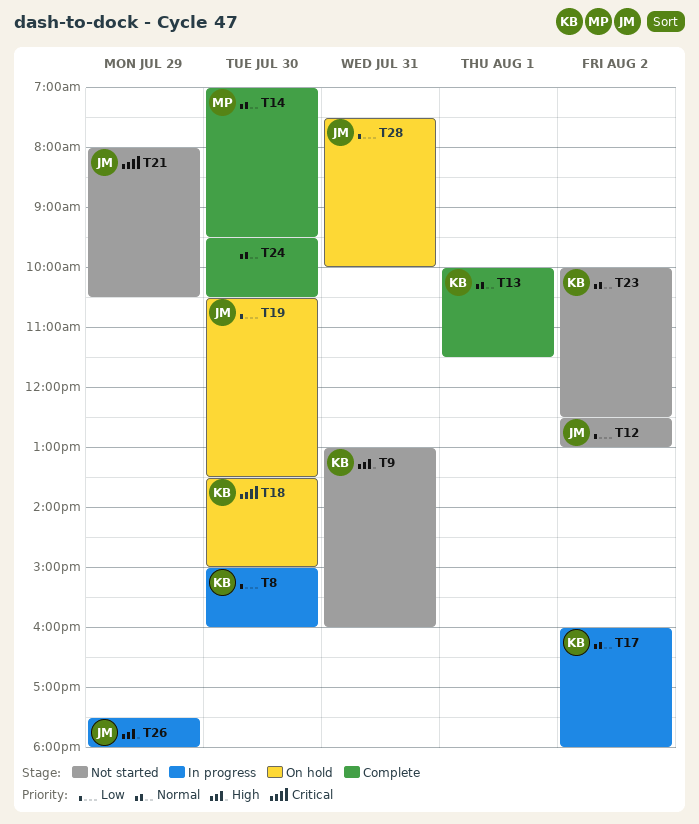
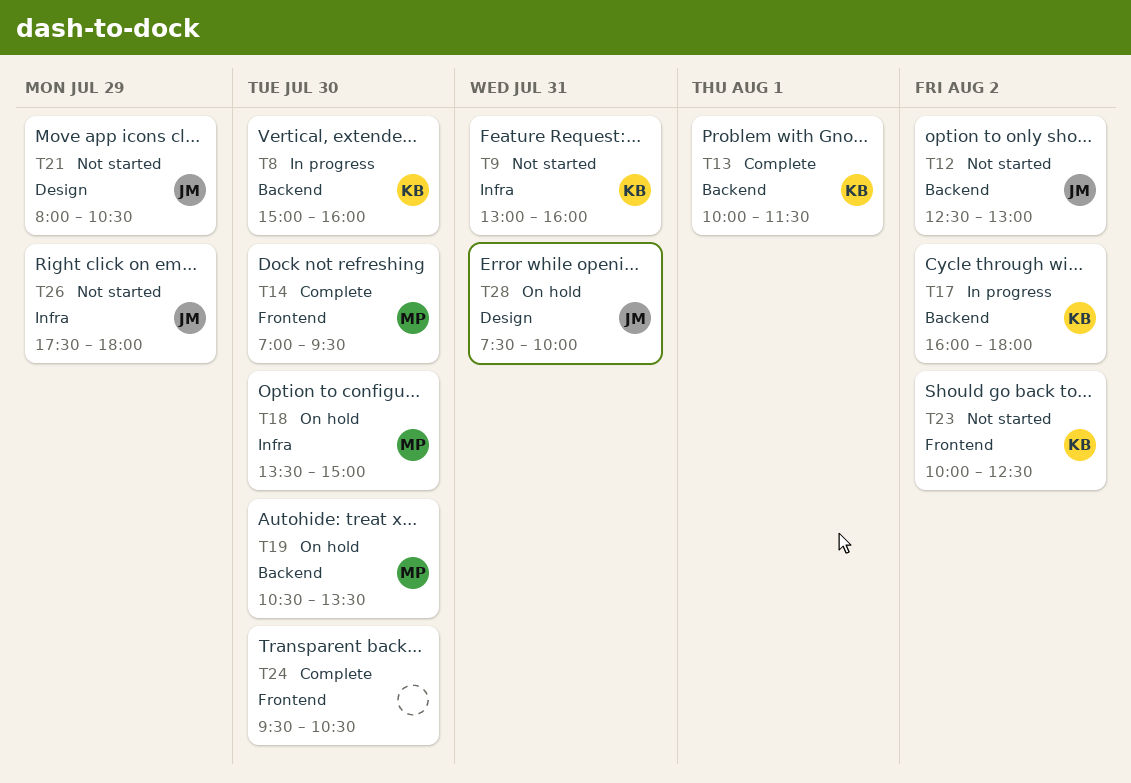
T18, owner: KB -> MP
T19, owner: JM -> MP
T26, status: In progress -> Not started

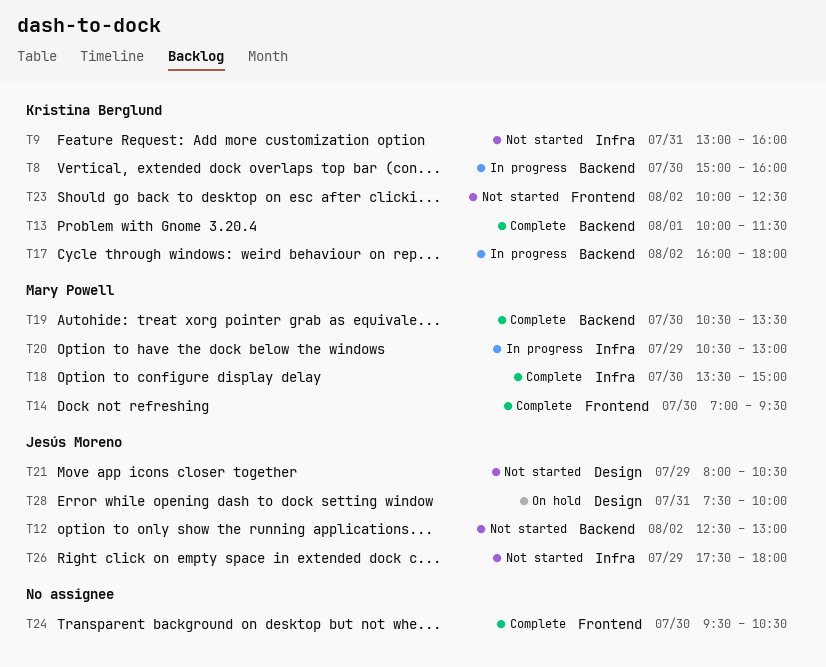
T18, status: On hold -> Complete
T19, status: On hold -> Complete
T20: none -> present

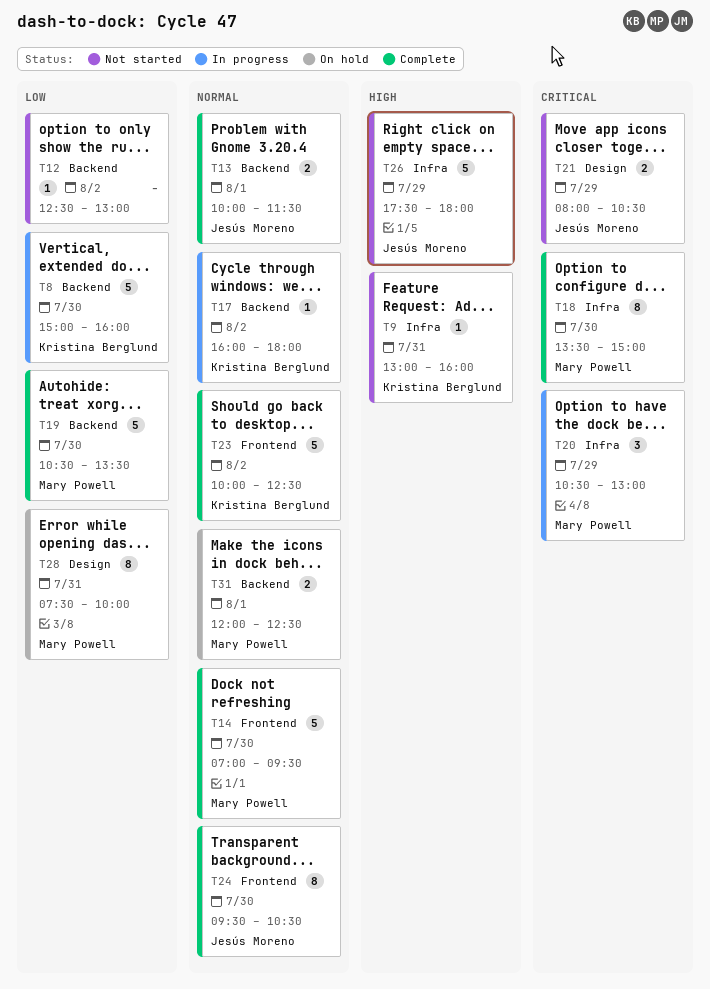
T12, owner: Jesús Moreno -> none
T13, owner: Kristina Berglund -> Jesús Moreno
T23, status: Not started -> Complete
T24, owner: none -> Jesús Moreno
T28, owner: Jesús Moreno -> Mary Powell
T31: none -> present

